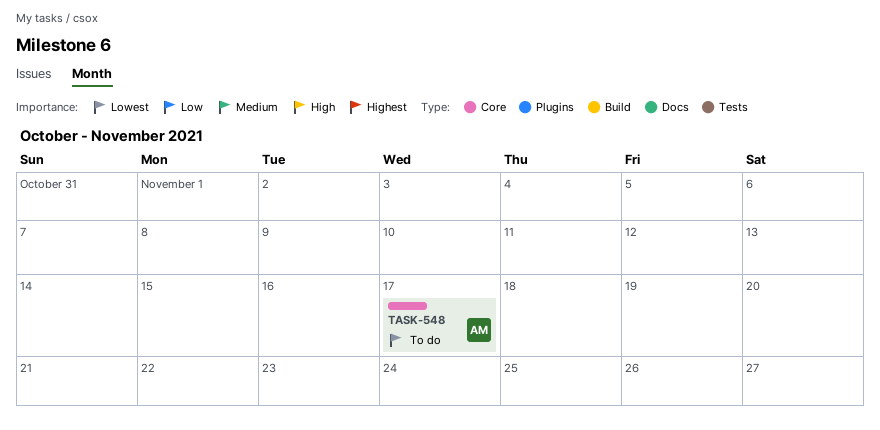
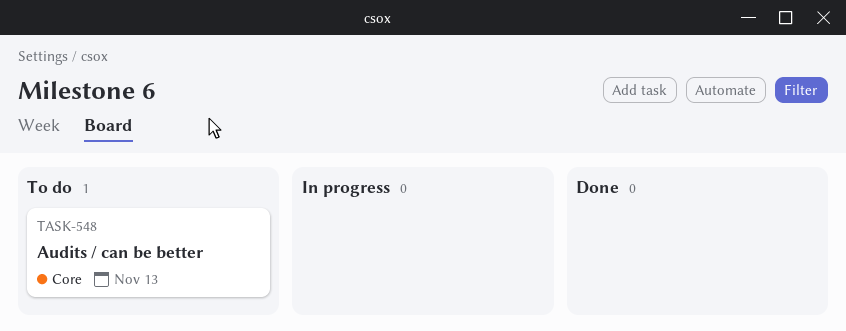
TASK-548, due: Nov 17 -> Nov 13

